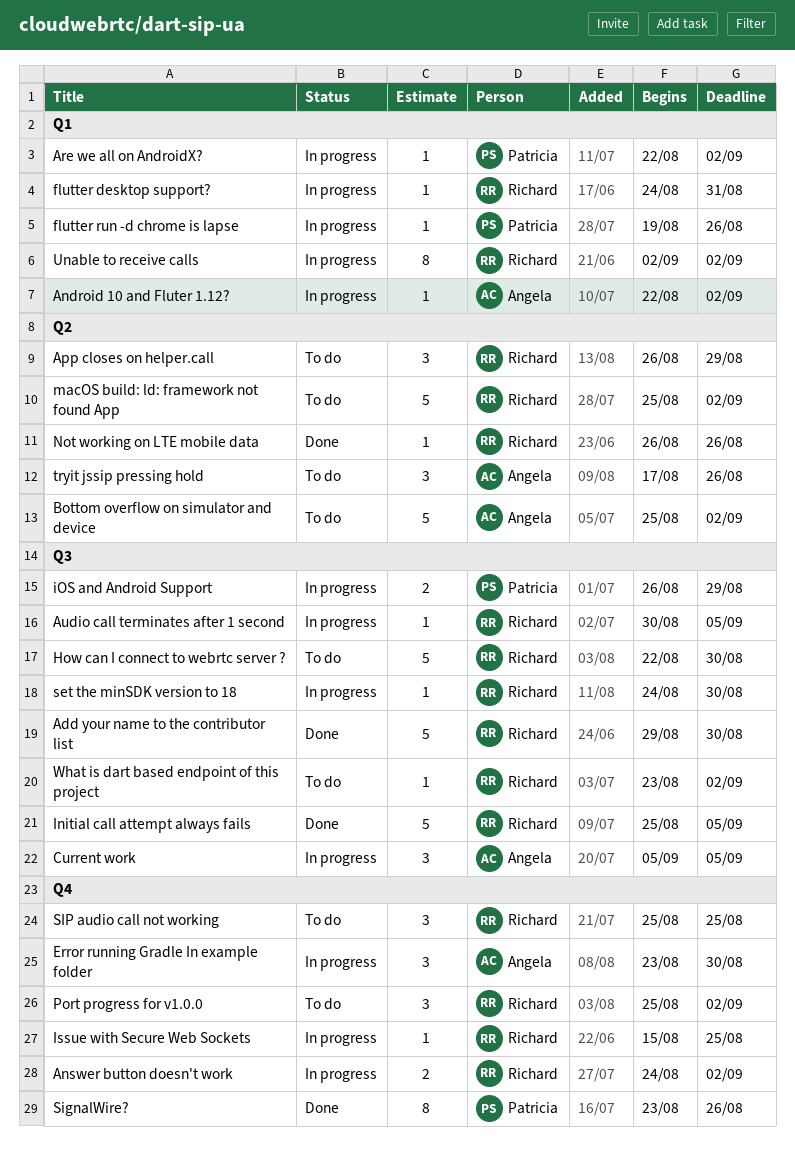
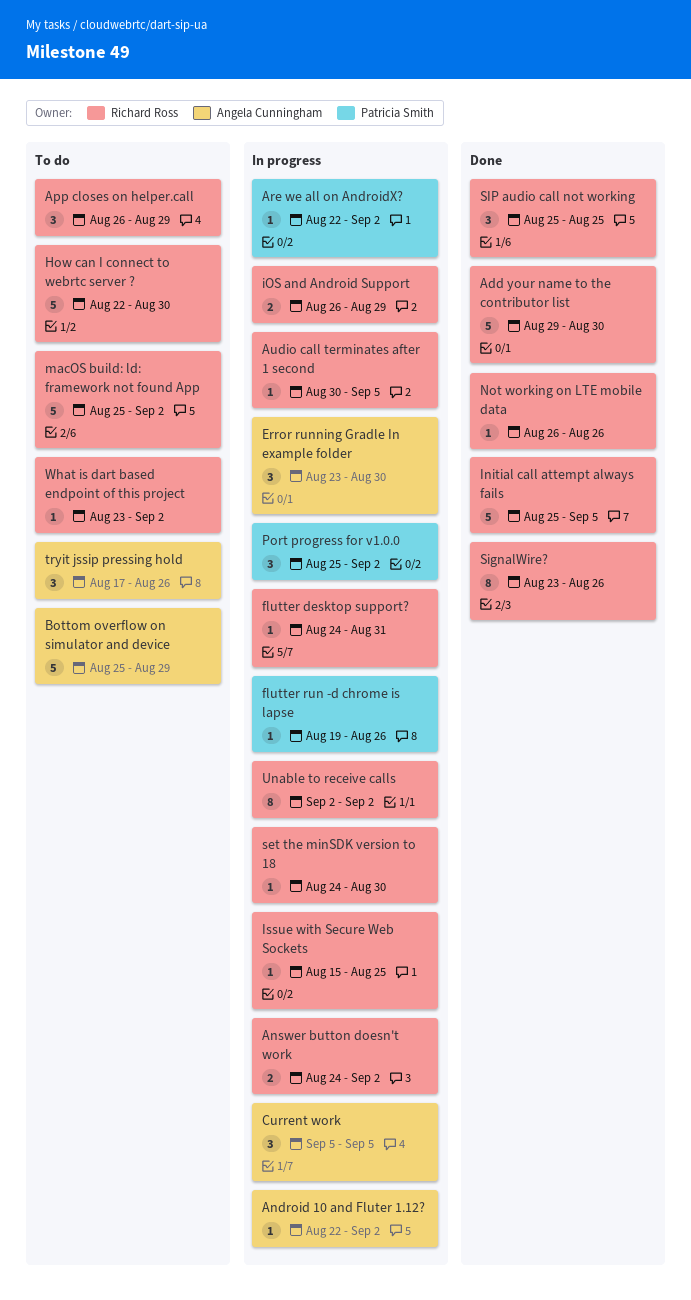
Bottom overflow on simulator and device, due: Sep 2 -> Aug 29
iOS and Android Support, owner: Patricia Smith -> Richard Ross
Port progress for v1.0.0, status: To do -> In progress
Port progress for v1.0.0, owner: Richard Ross -> Patricia Smith
SignalWire?, owner: Patricia Smith -> Richard Ross
SIP audio call not working, status: To do -> Done

